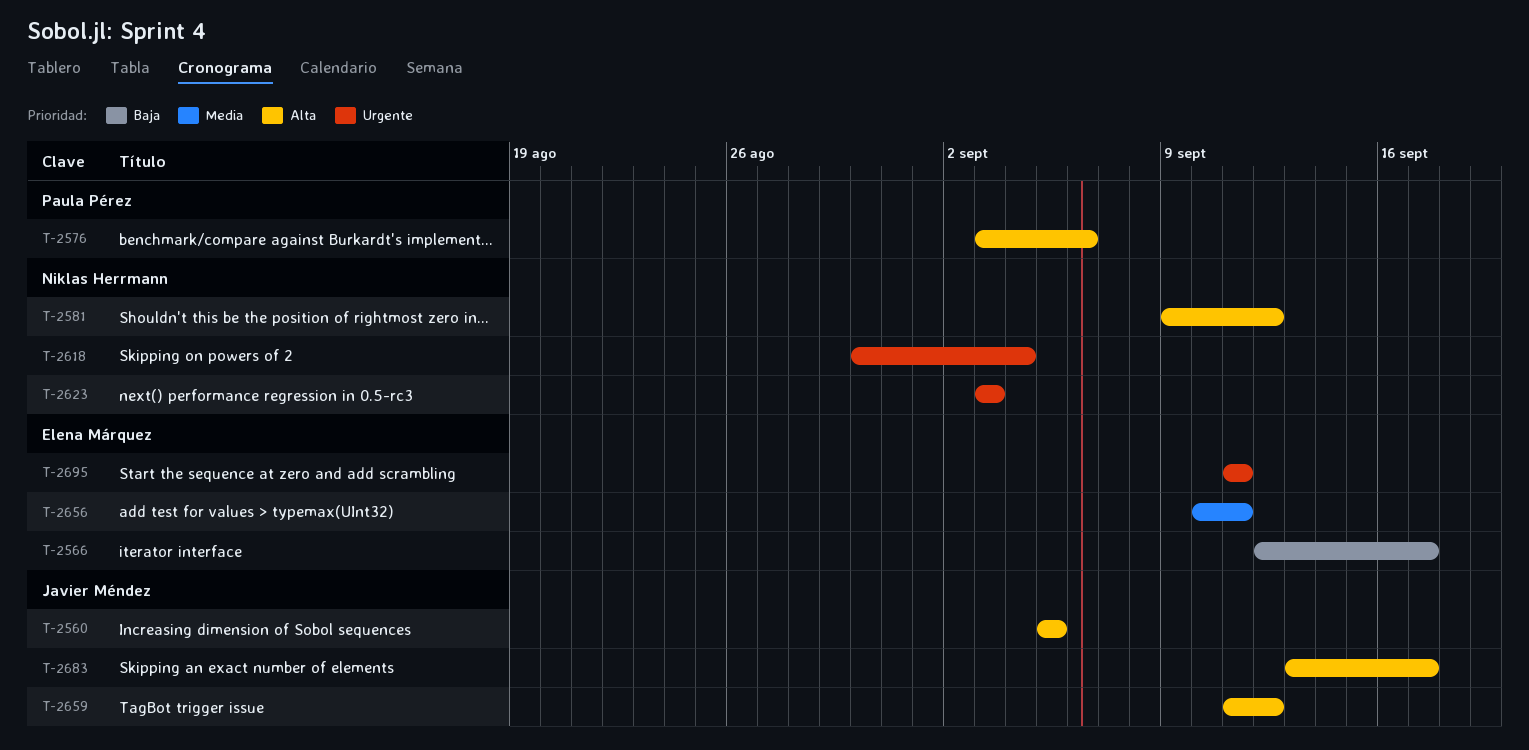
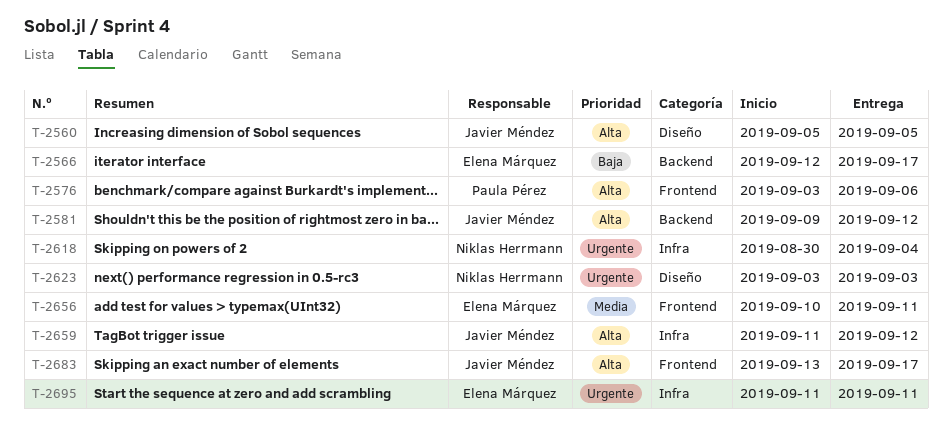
T-2581, owner: Niklas Herrmann -> Javier Méndez

